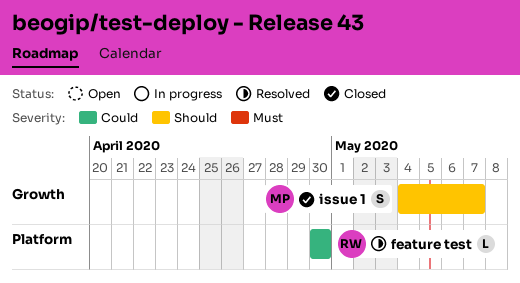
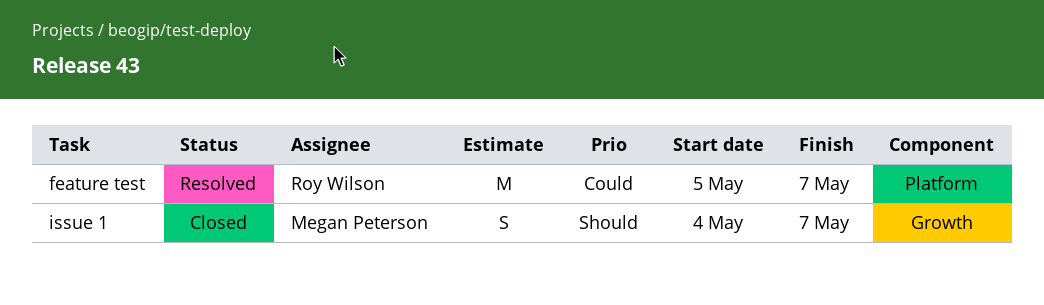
feature test, estimate: L -> M
feature test, start: Apr 30 -> May 5
feature test, due: Apr 30 -> May 7

